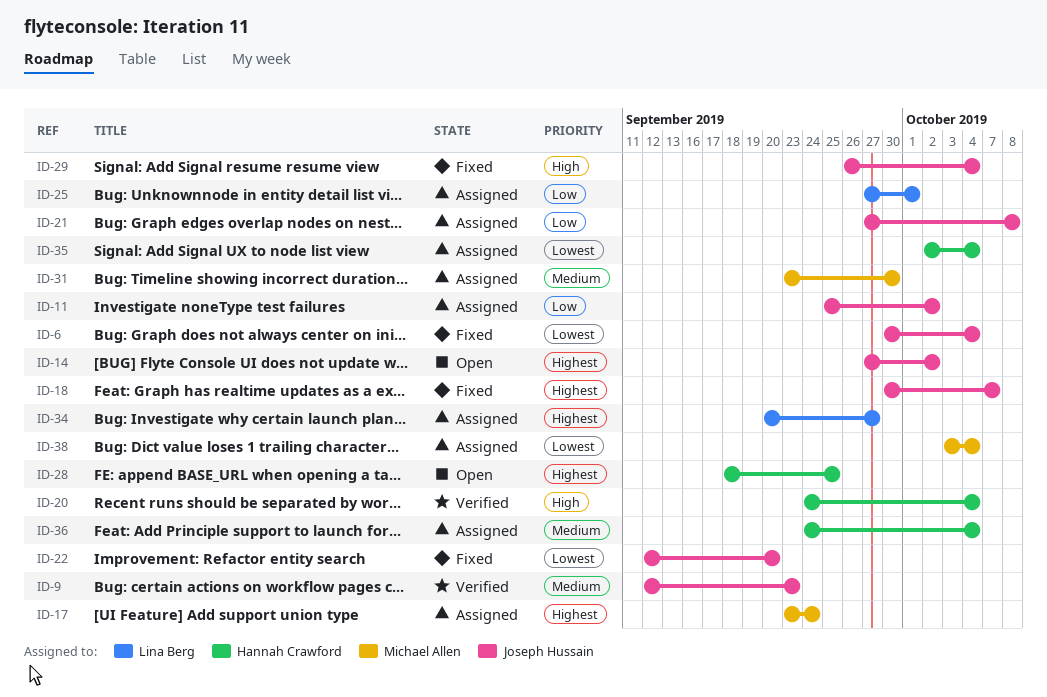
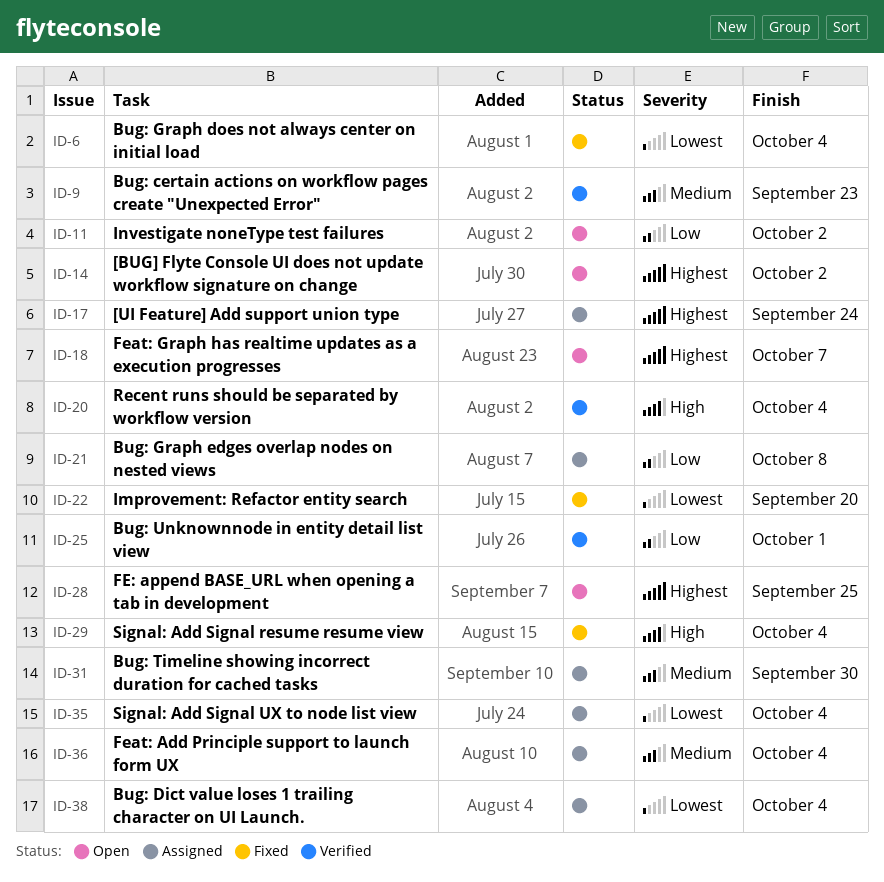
ID-11, status: Assigned -> Open
ID-18, status: Fixed -> Open
ID-25, status: Assigned -> Verified
ID-34: present -> none

